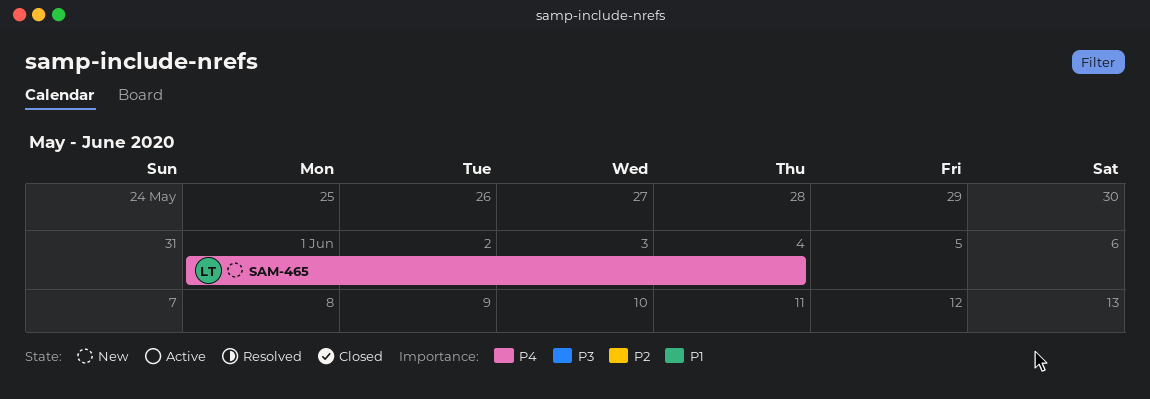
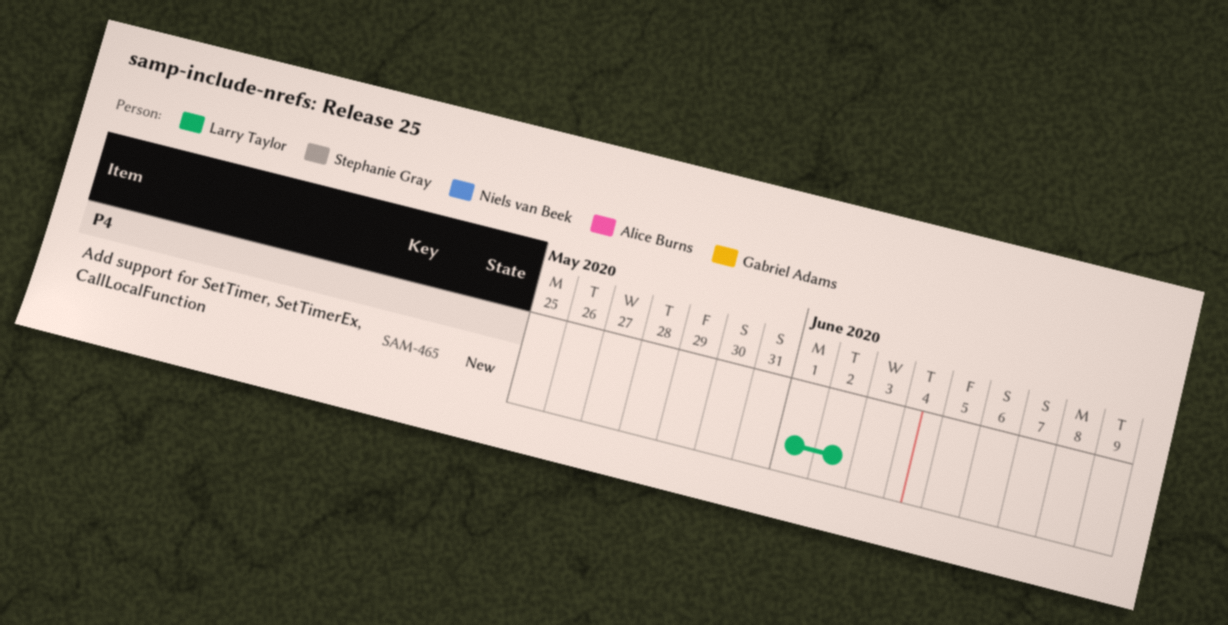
SAM-465, due: Jun 4 -> Jun 2

